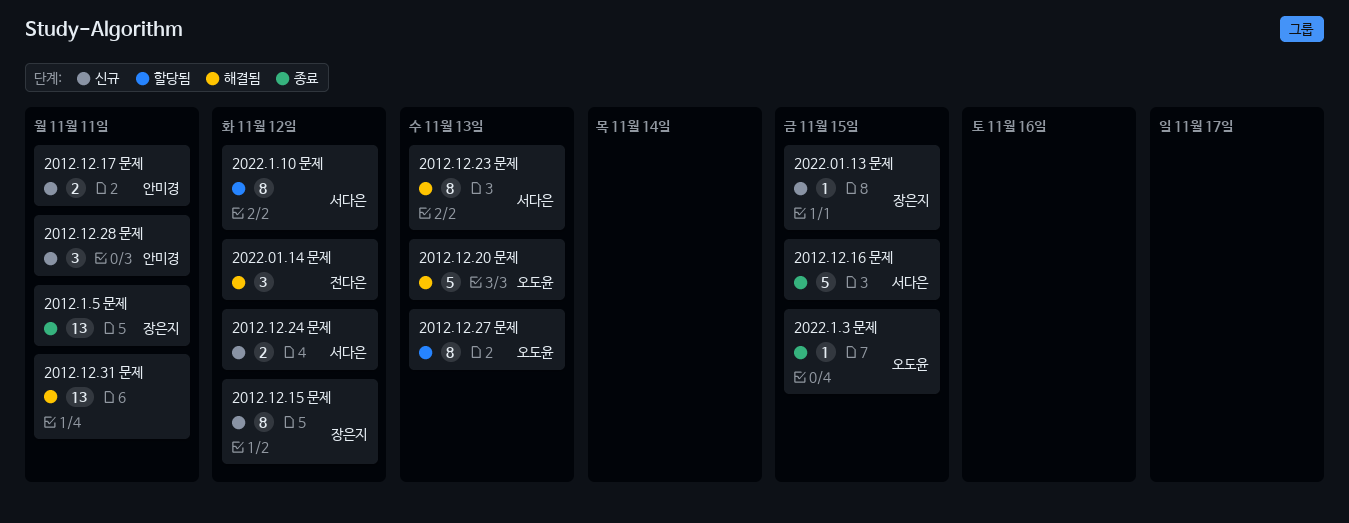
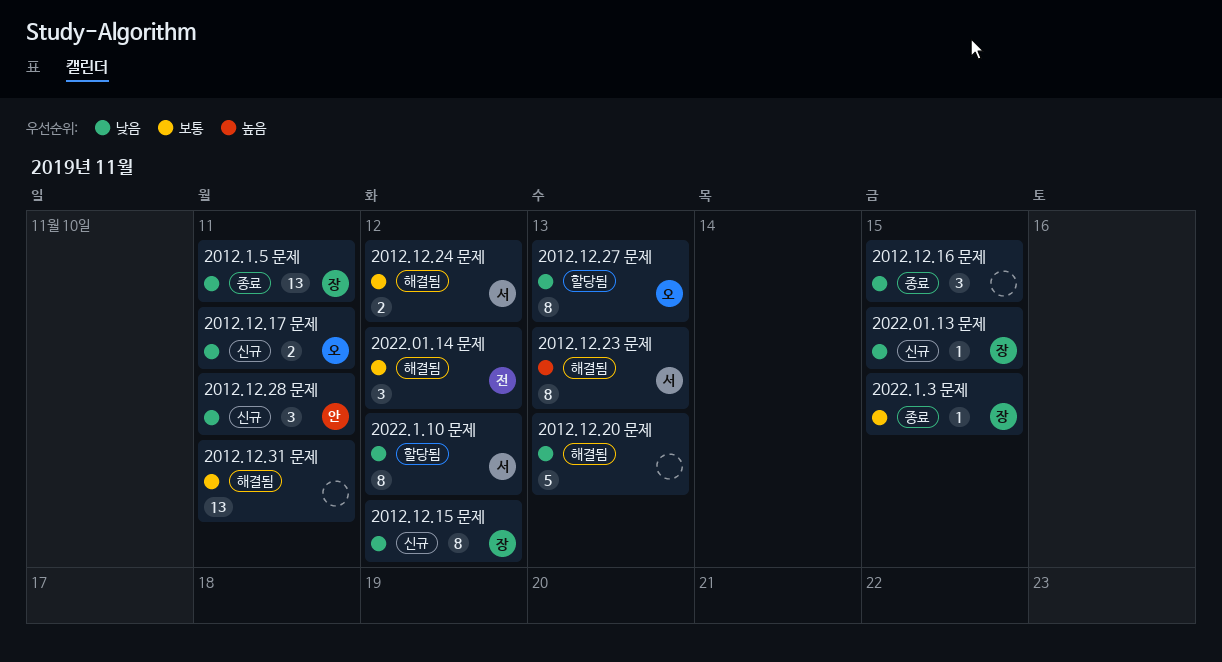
2012.12.16 문제, owner: 서다은 -> none
2012.12.16 문제, estimate: 5 -> 3
2012.12.17 문제, owner: 안미경 -> 오도윤
2012.12.20 문제, owner: 오도윤 -> none
2012.12.24 문제, status: 신규 -> 해결됨
2022.1.3 문제, owner: 오도윤 -> 장은지

